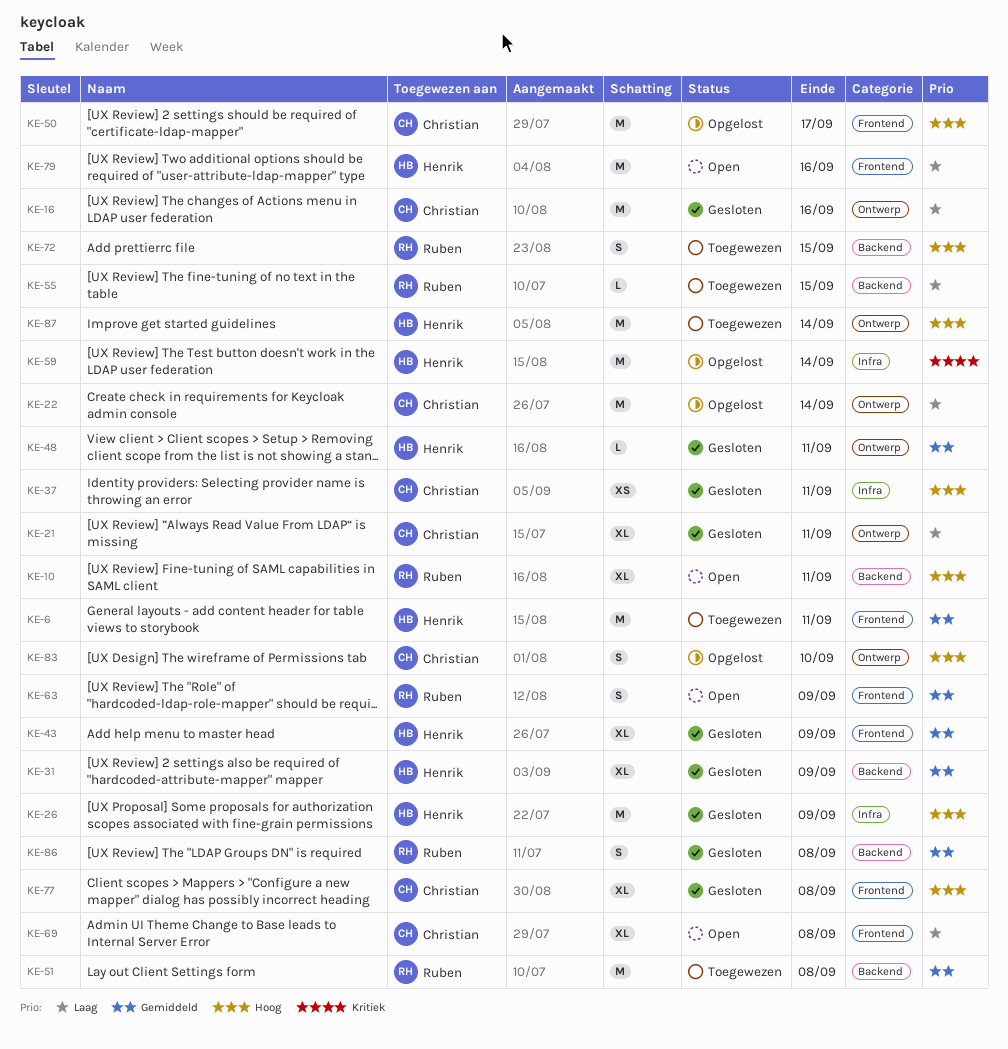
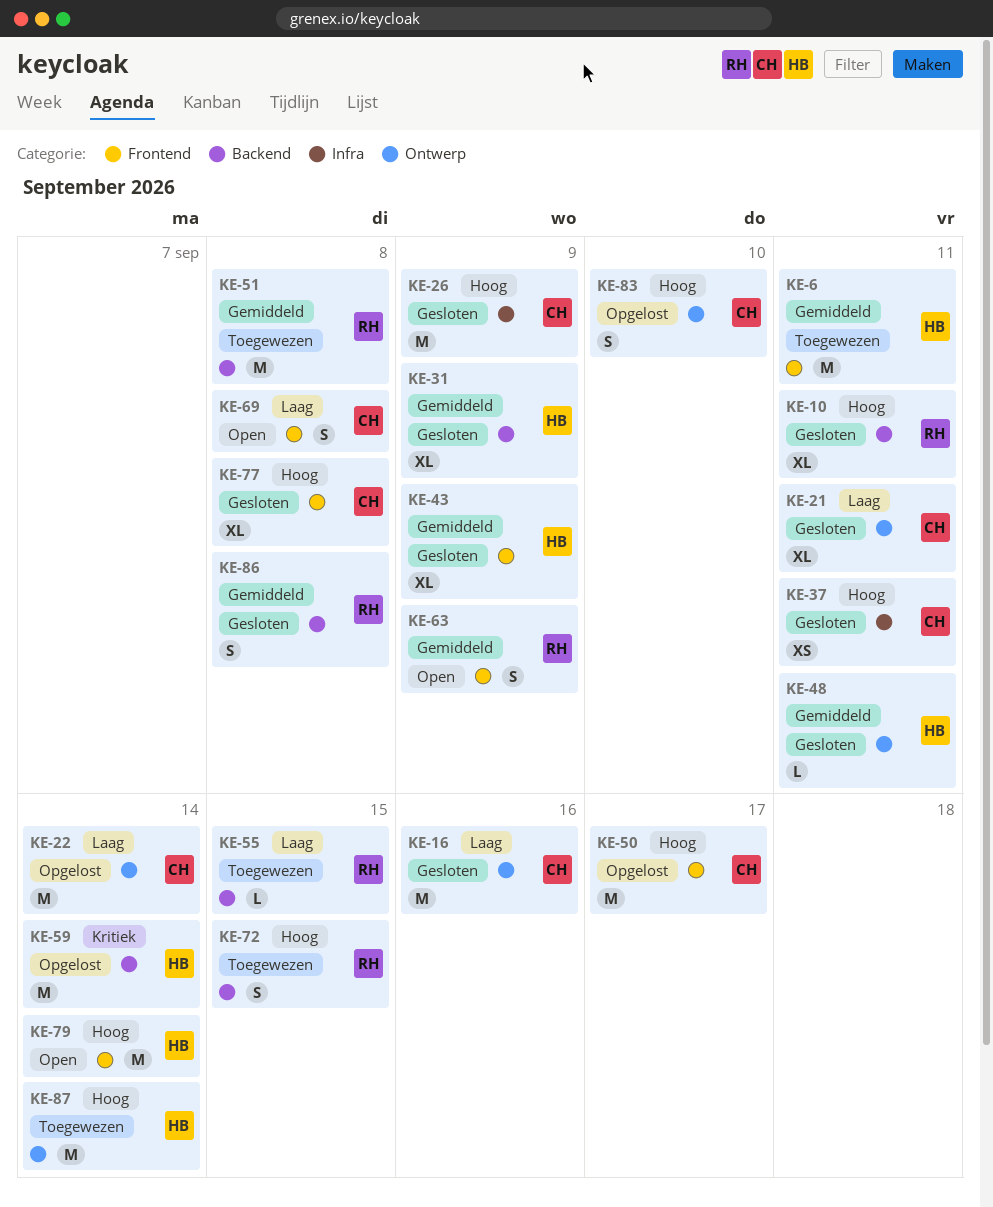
KE-10, status: Open -> Gesloten
KE-26, owner: Henrik -> Christian
KE-59, label: Infra -> Backend
KE-69, estimate: XL -> S
KE-79, priority: Laag -> Hoog
KE-79, due: Sep 16 -> Sep 14

